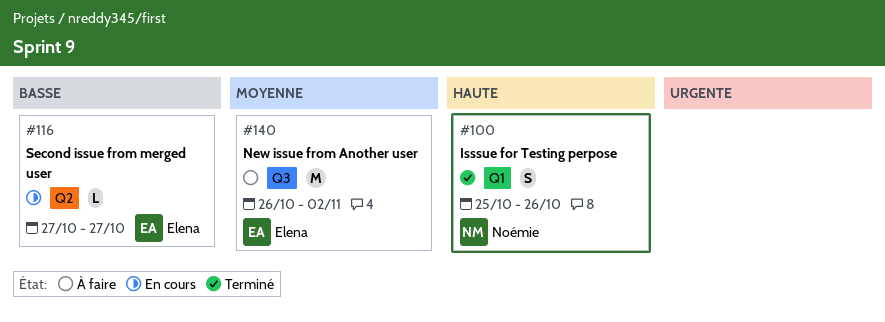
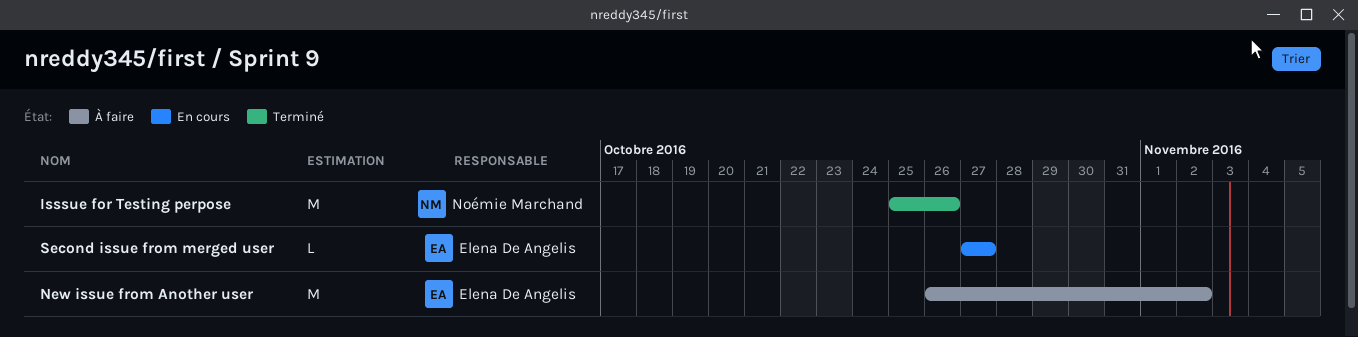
Isssue for Testing perpose, estimate: S -> M

